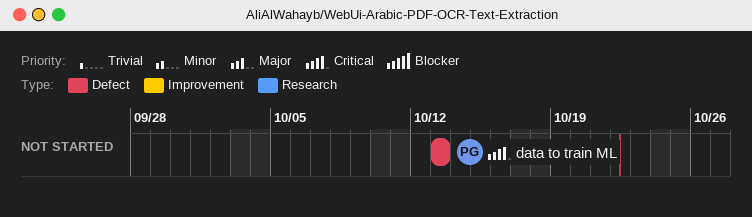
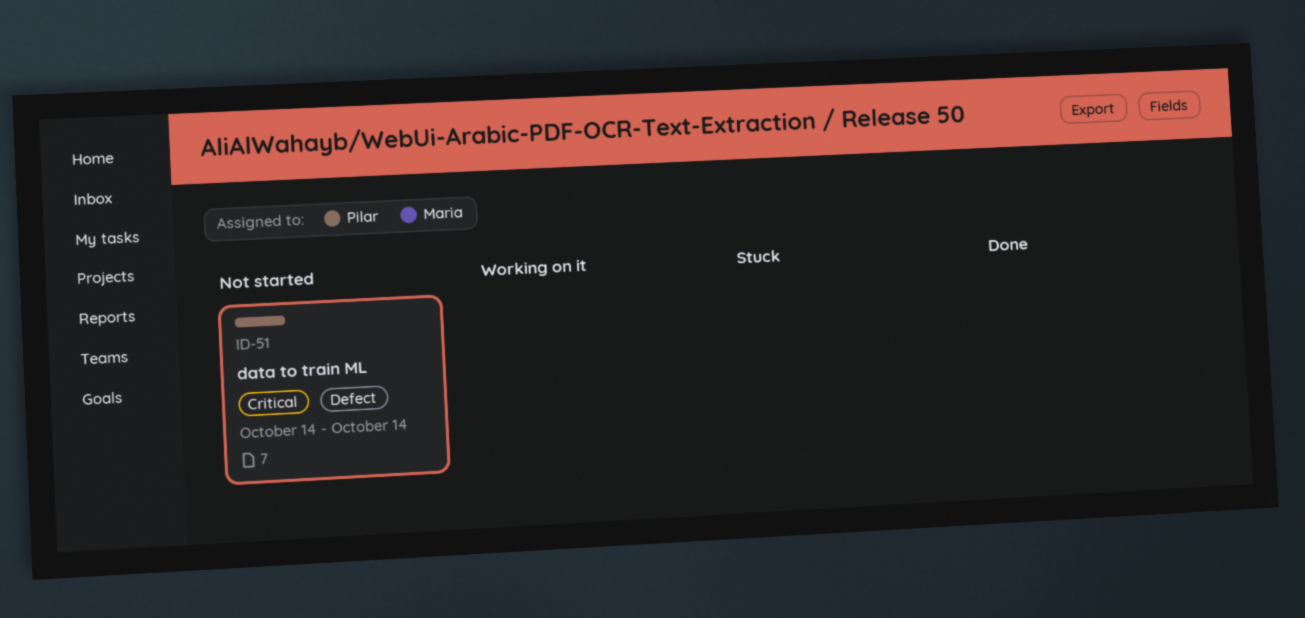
data to train ML, start: Oct 13 -> Oct 14
data to train ML, due: Oct 13 -> Oct 14

